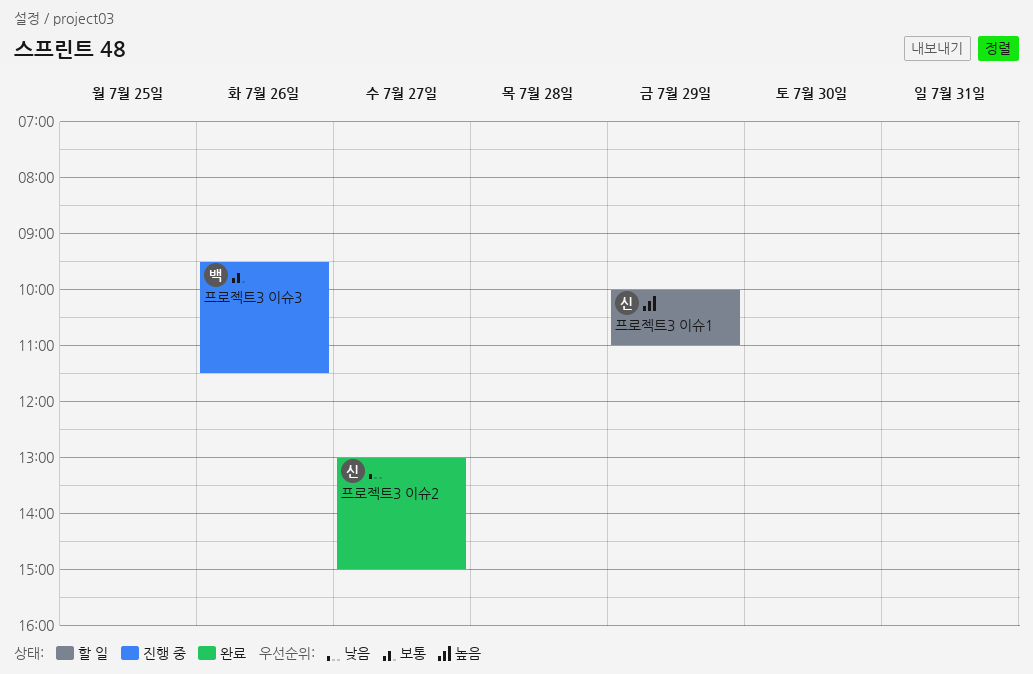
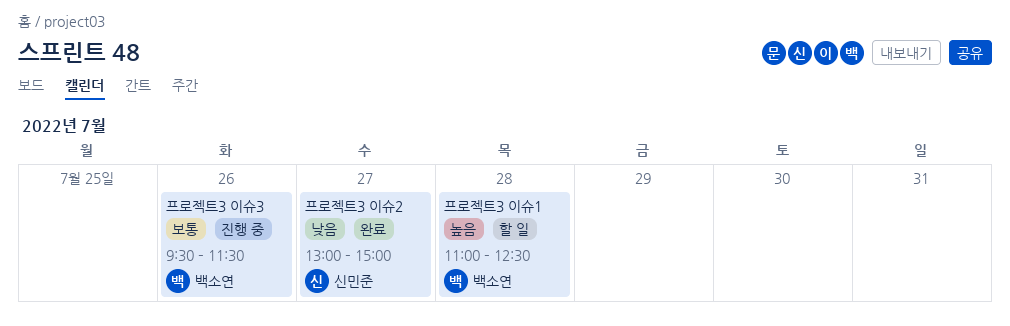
프로젝트3 이슈1, owner: 신민준 -> 백소연
프로젝트3 이슈1, day: Jul 29 -> Jul 28
프로젝트3 이슈1, begins: 10:00 -> 11:00
프로젝트3 이슈1, ends: 11:00 -> 12:30

